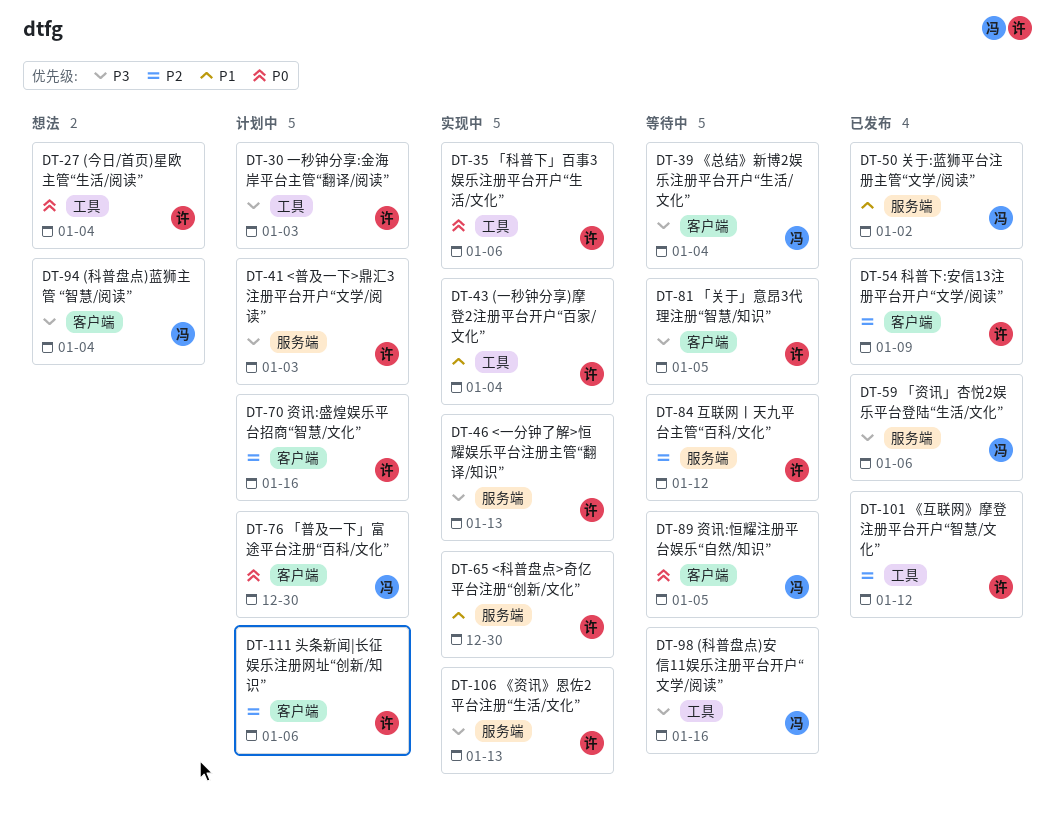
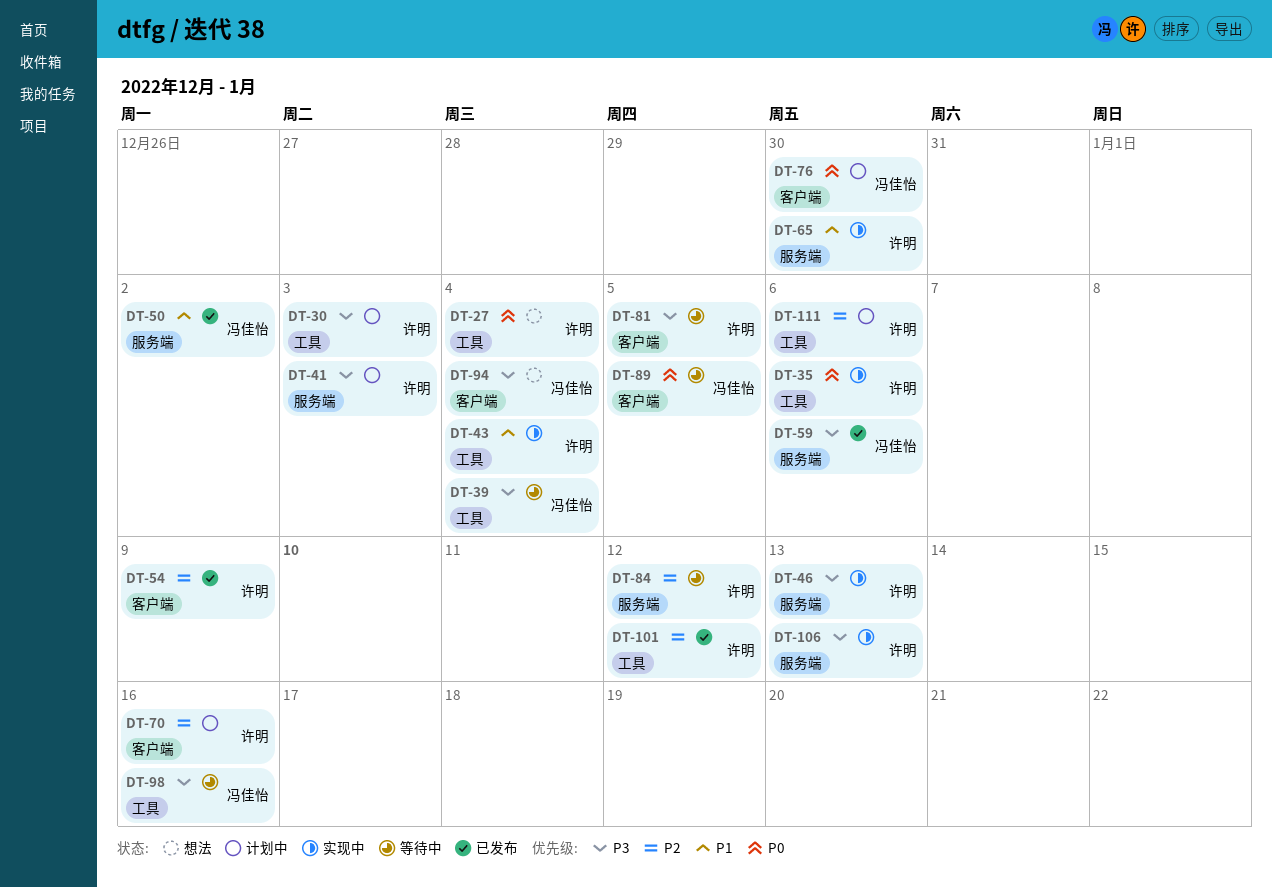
DT-39, label: 客户端 -> 工具
DT-111, label: 客户端 -> 工具

